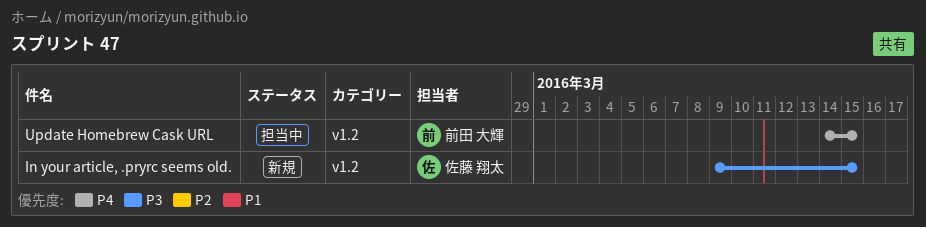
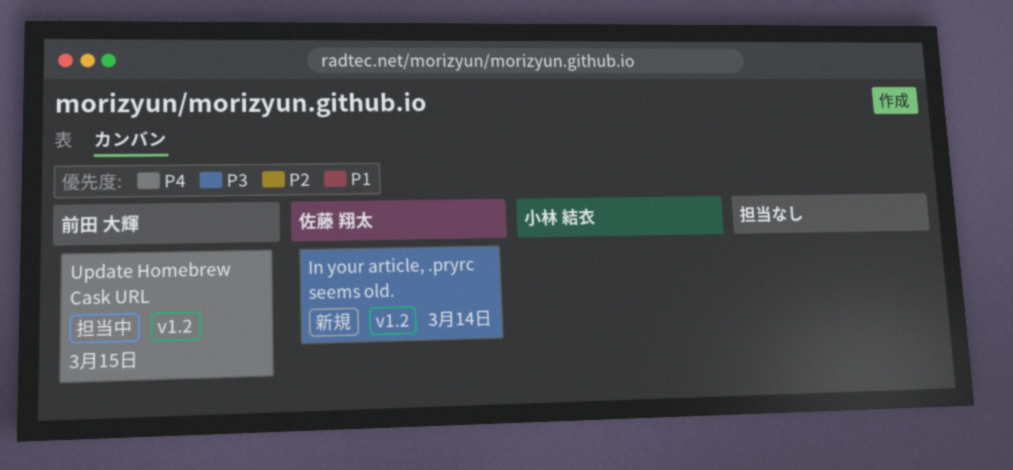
In your article, .pryrc seems old., due: Mar 15 -> Mar 14

